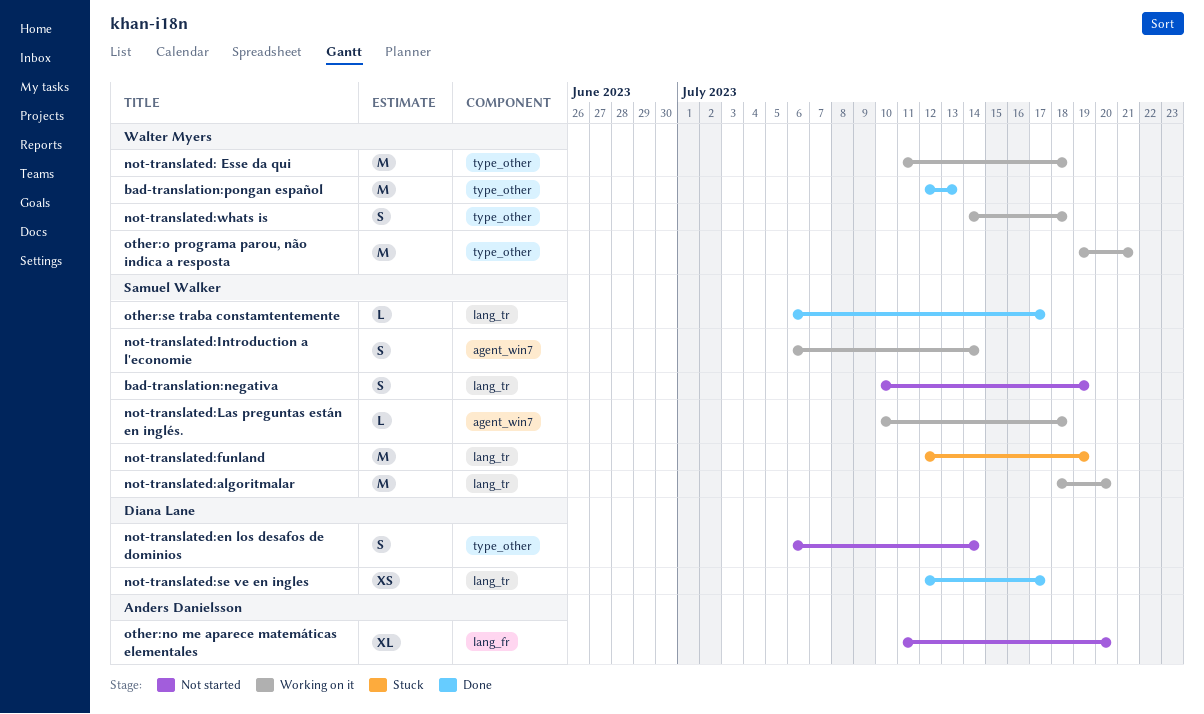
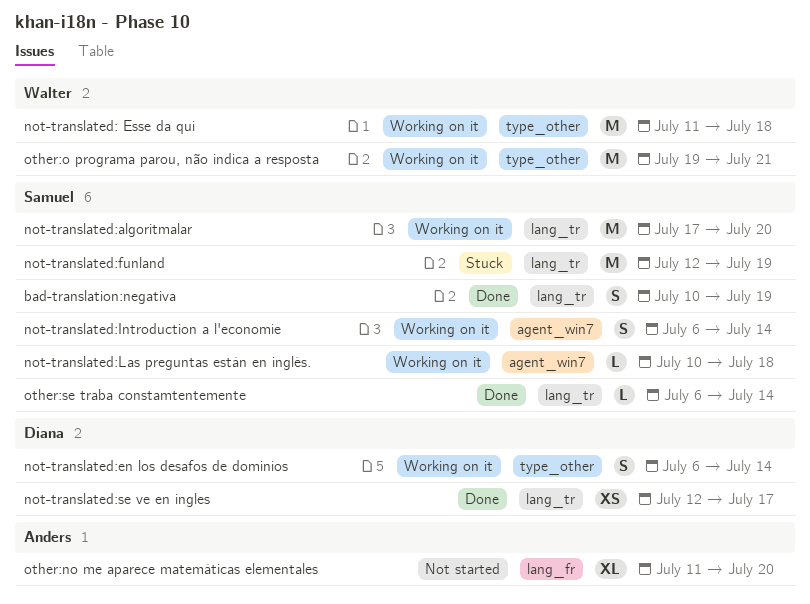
bad-translation:negativa, status: Not started -> Done
bad-translation:pongan español: present -> none
not-translated:algoritmalar, start: Jul 18 -> Jul 17
not-translated:en los desafos de dominios, status: Not started -> Working on it
not-translated:whats is: present -> none
other:se traba constamtentemente, due: Jul 17 -> Jul 14

